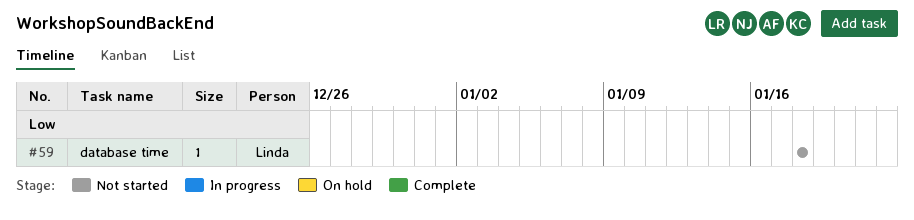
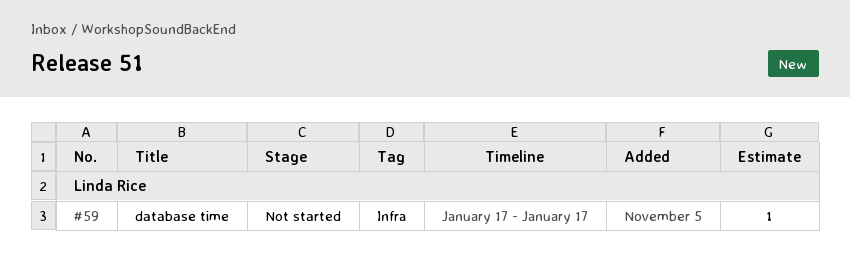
#59, start: Jan 18 -> Jan 17
#59, due: Jan 18 -> Jan 17

